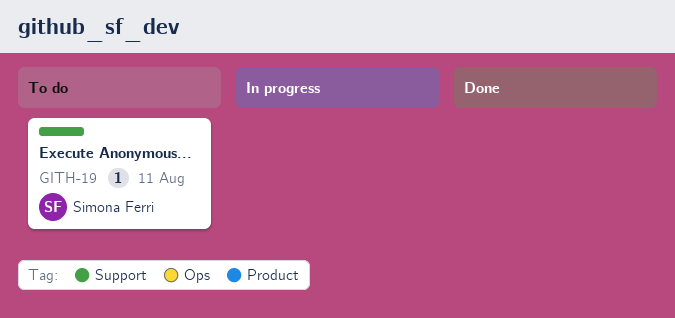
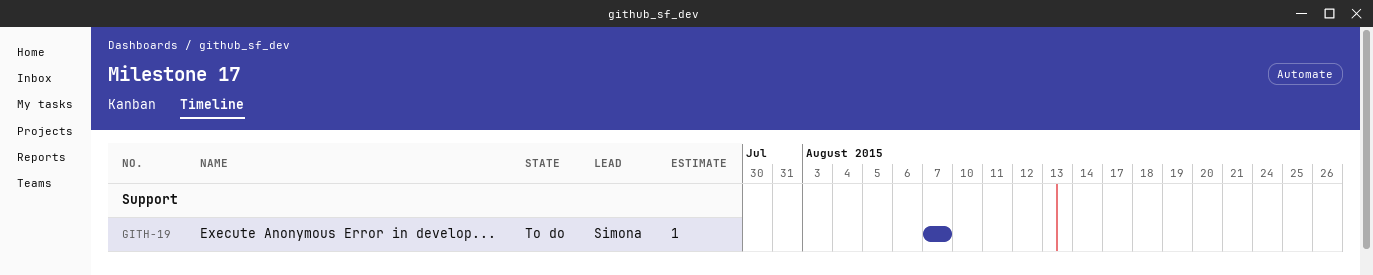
GITH-19, due: Aug 11 -> Aug 7

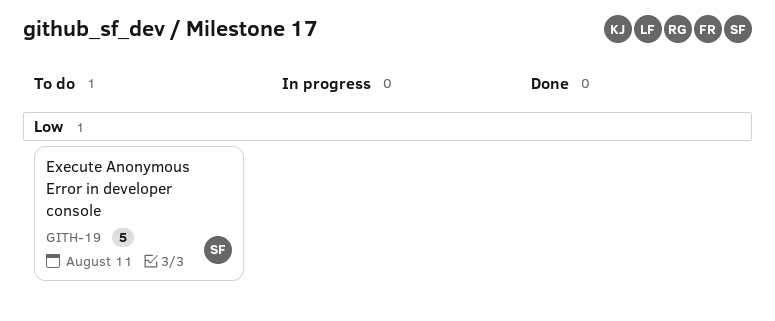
GITH-19, estimate: 1 -> 5
GITH-19, due: Aug 7 -> Aug 11

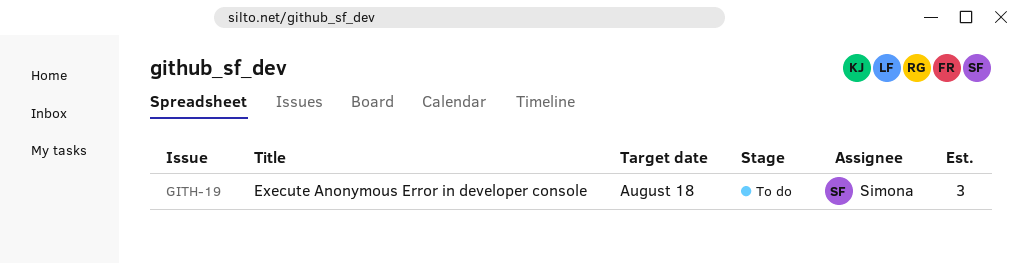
GITH-19, estimate: 5 -> 3
GITH-19, due: Aug 11 -> Aug 18

